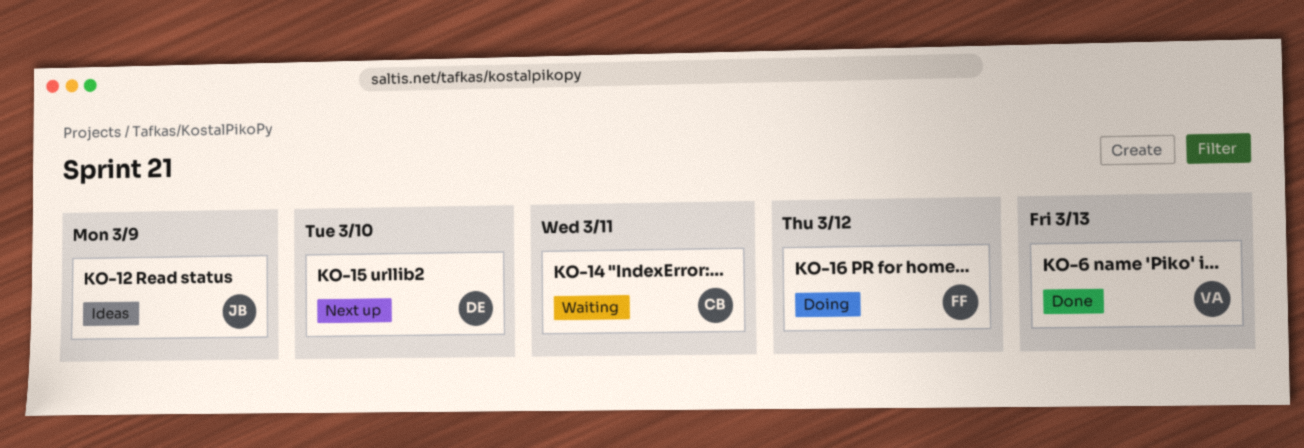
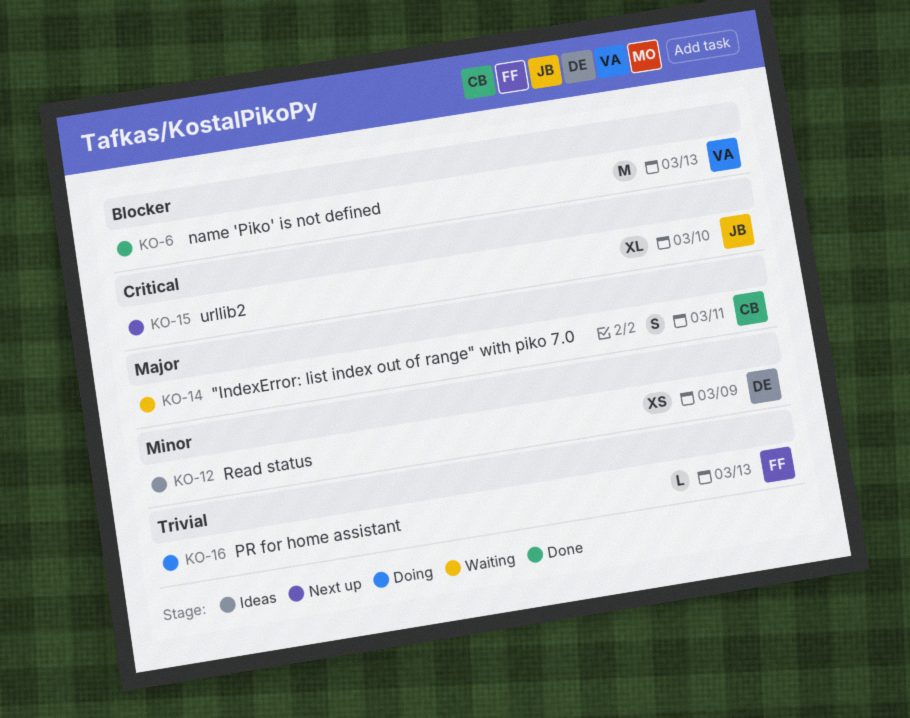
KO-12, owner: JB -> DE
KO-15, owner: DE -> JB
KO-16, due: Mar 12 -> Mar 13

